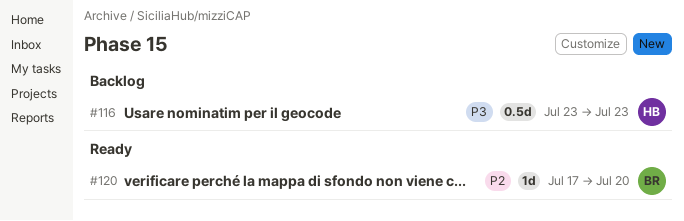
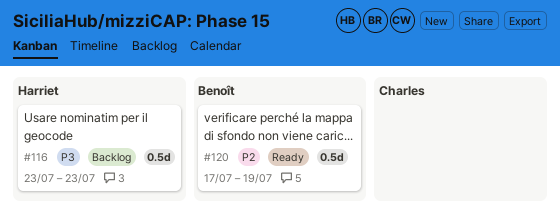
#120, estimate: 1d -> 0.5d
#120, due: Jul 20 -> Jul 19

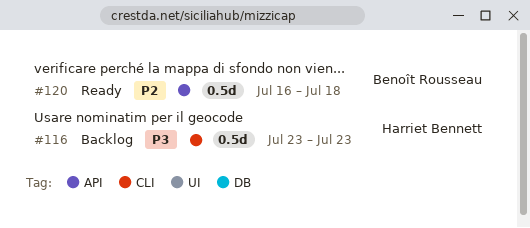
#120, start: Jul 17 -> Jul 16
#120, due: Jul 19 -> Jul 18

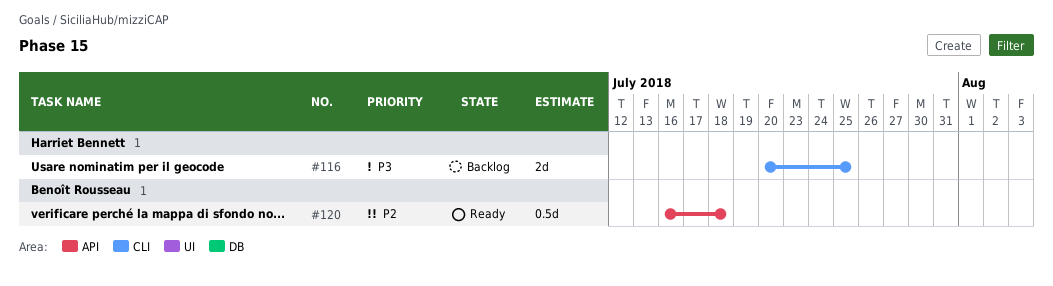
#116, estimate: 0.5d -> 2d
#116, start: Jul 23 -> Jul 20
#116, due: Jul 23 -> Jul 25

